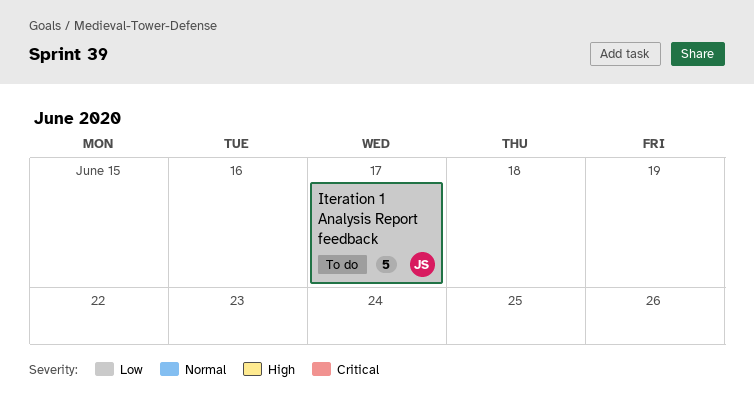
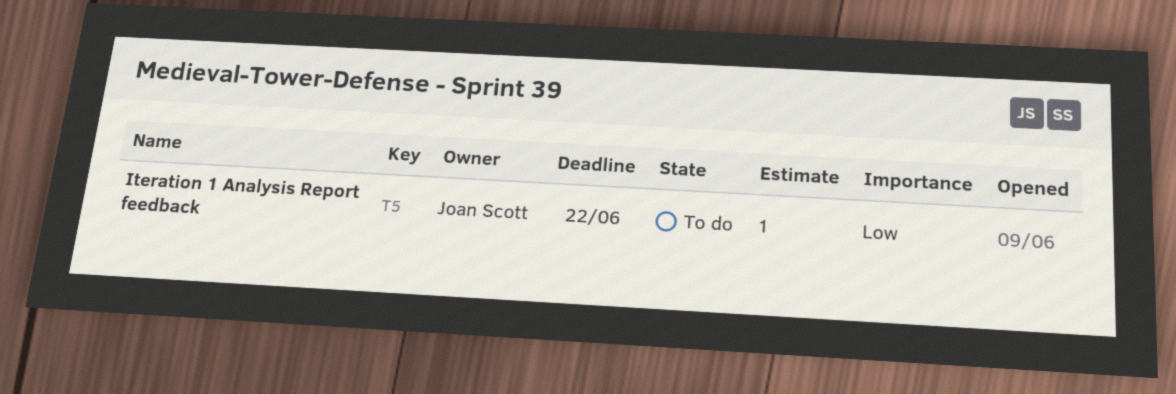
Iteration 1 Analysis Report feedback, estimate: 5 -> 1
Iteration 1 Analysis Report feedback, due: Jun 17 -> Jun 22

